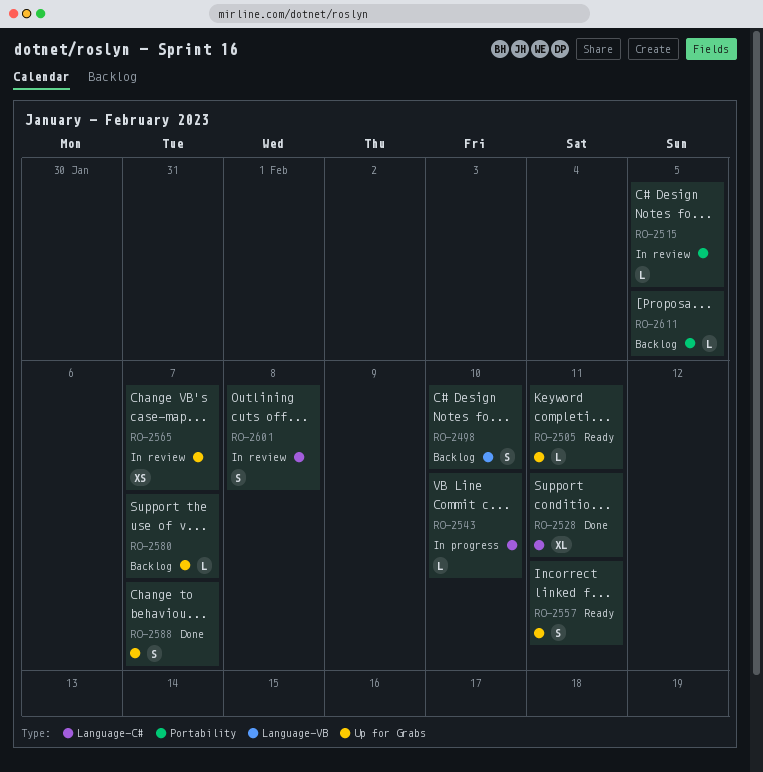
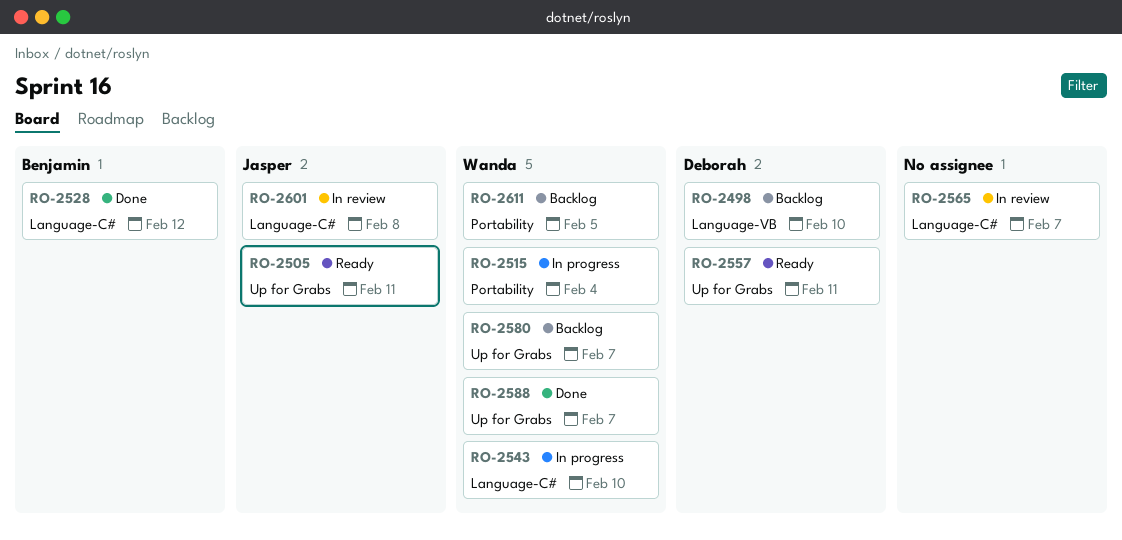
RO-2515, status: In review -> In progress
RO-2515, due: Feb 5 -> Feb 4
RO-2528, due: Feb 11 -> Feb 12
RO-2565, label: Up for Grabs -> Language-C#

